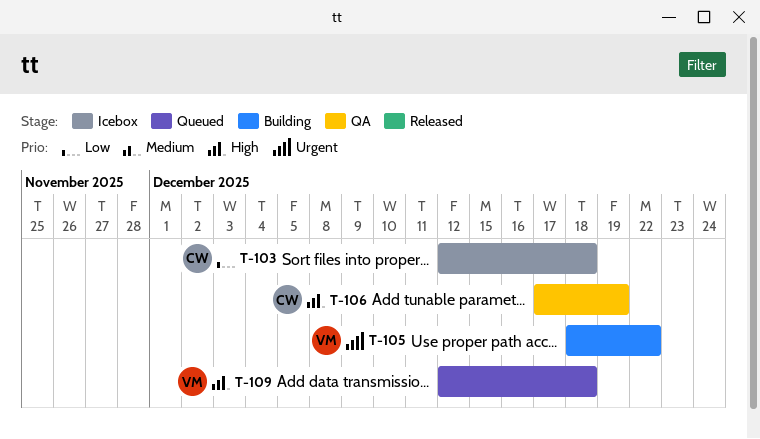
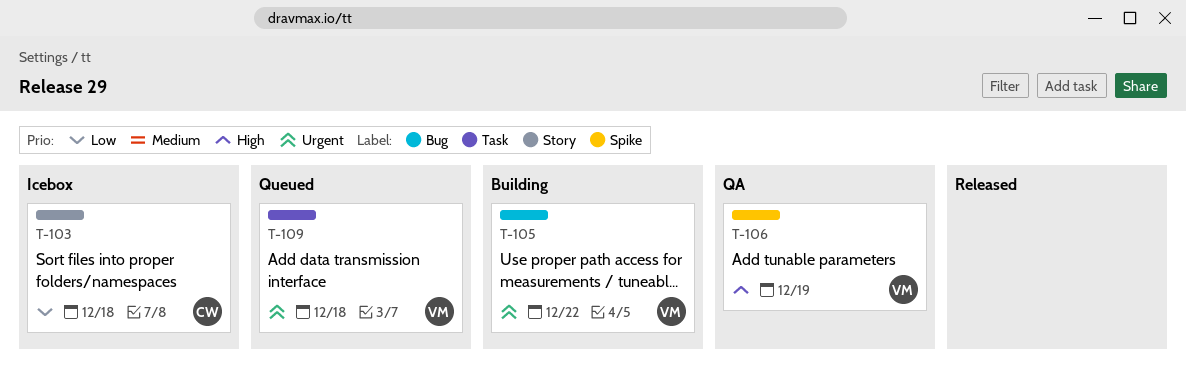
T-106, owner: CW -> VM
T-109, priority: High -> Urgent

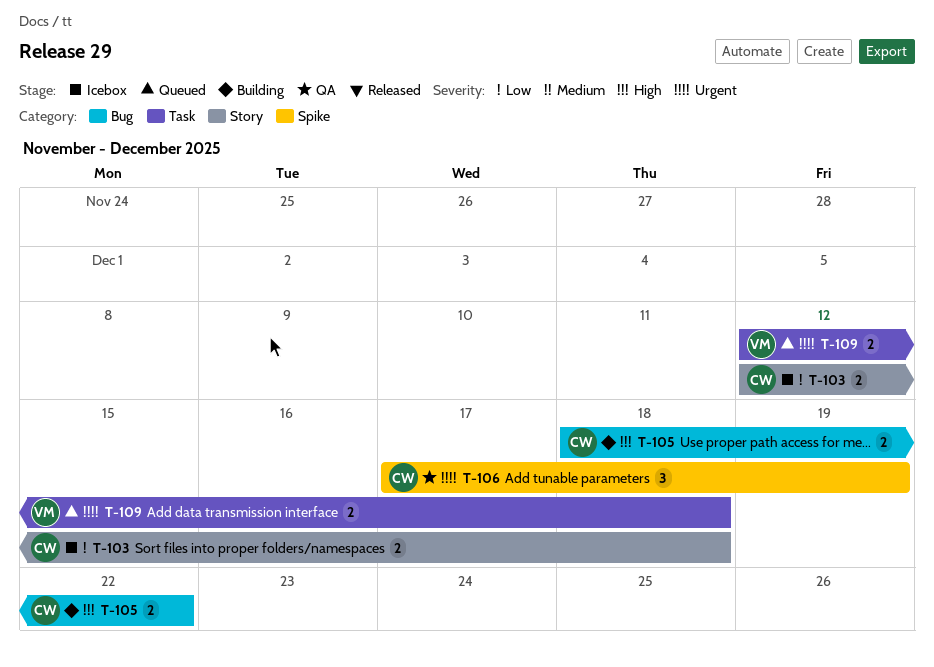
T-105, owner: VM -> CW
T-105, priority: Urgent -> High
T-106, owner: VM -> CW
T-106, priority: High -> Urgent

